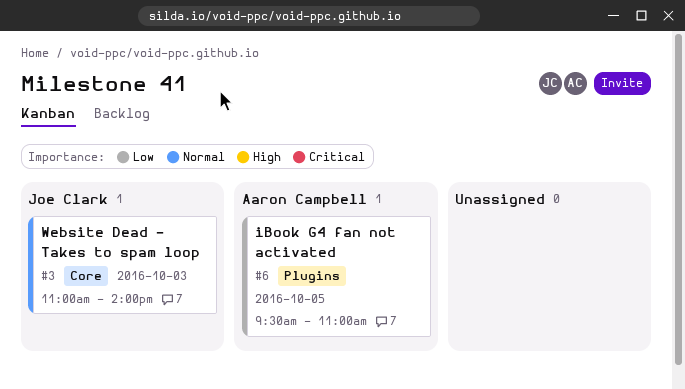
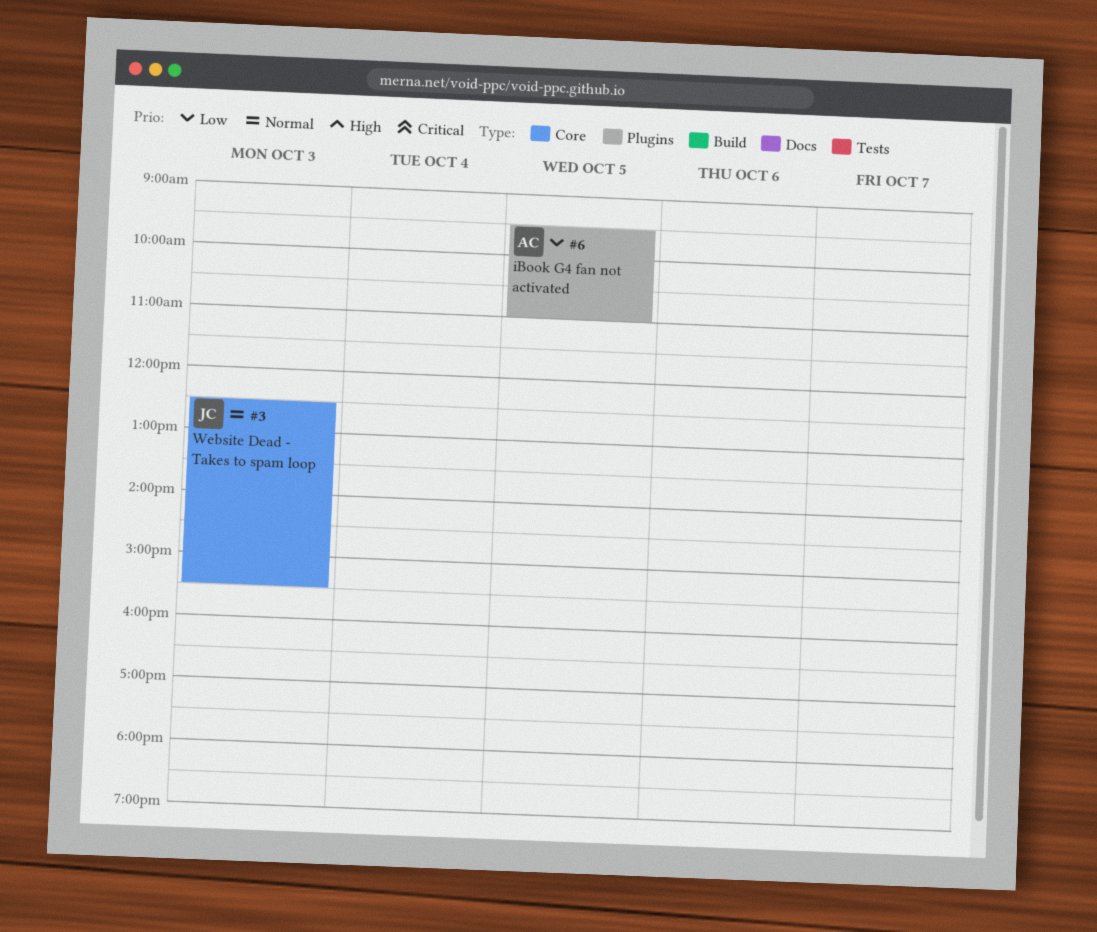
#3, begins: 11:00 -> 12:30
#3, ends: 14:00 -> 15:30

